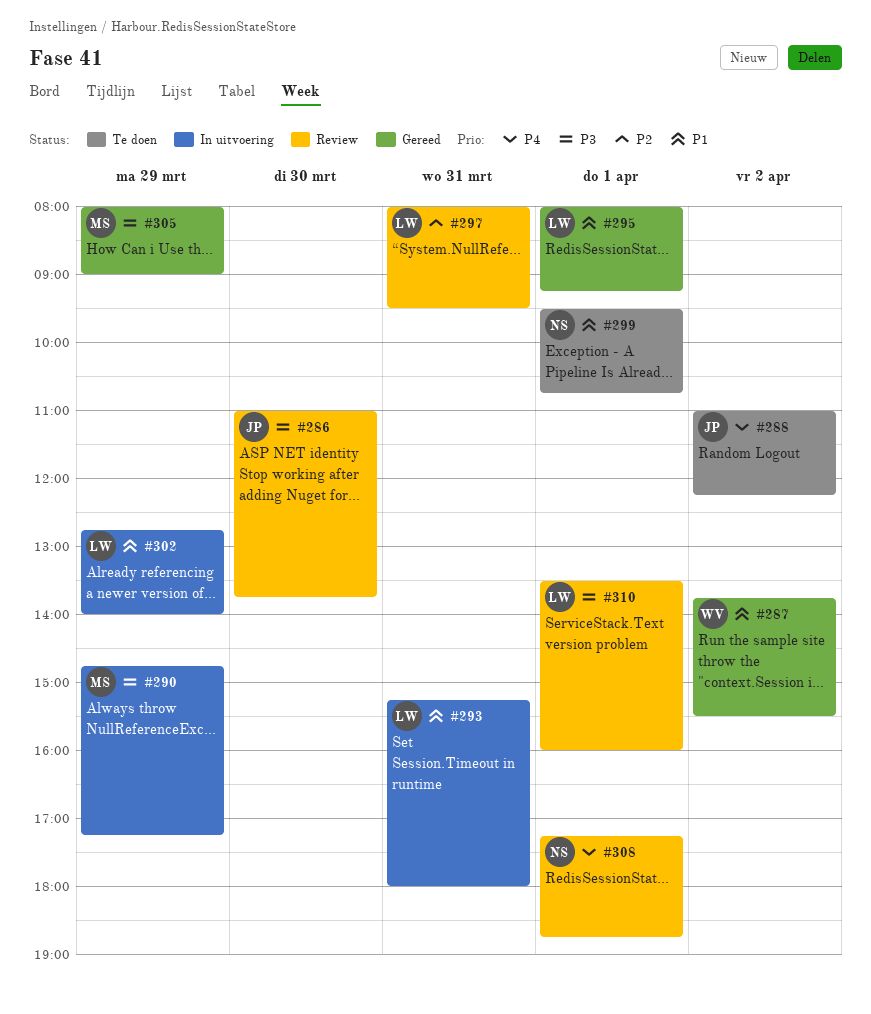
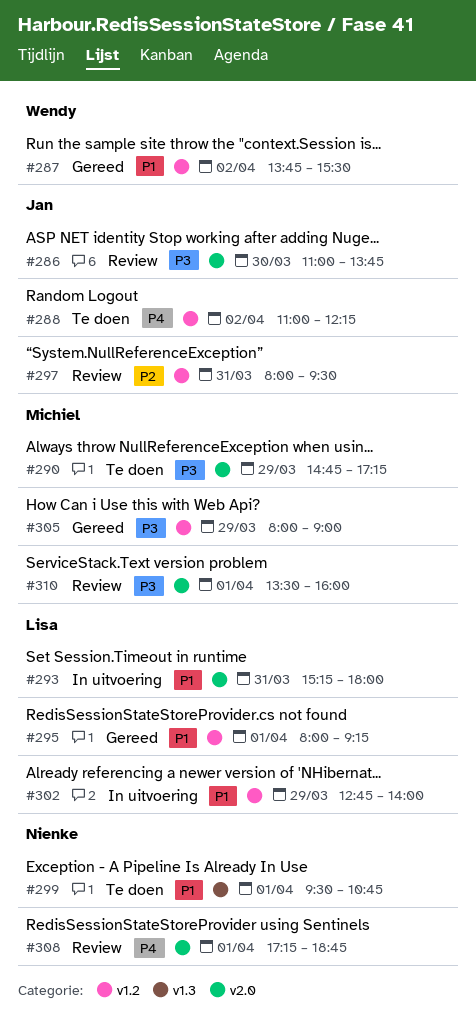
#290, status: In uitvoering -> Te doen
#297, owner: Lisa -> Jan
#310, owner: Lisa -> Michiel

